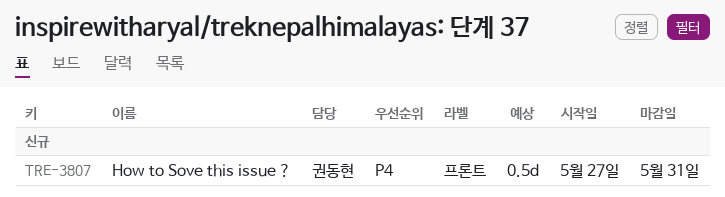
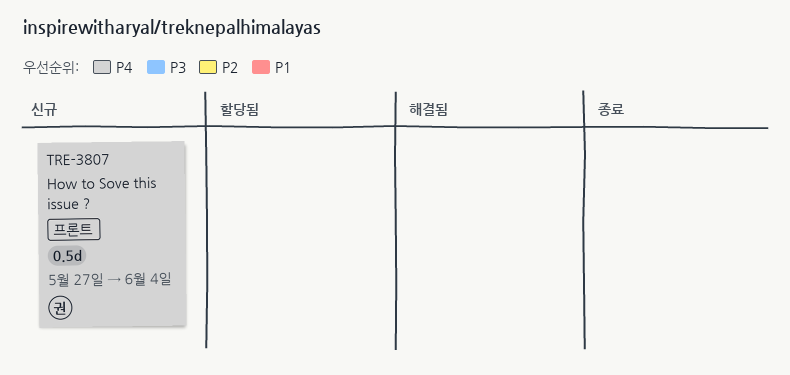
TRE-3807, due: May 31 -> Jun 4

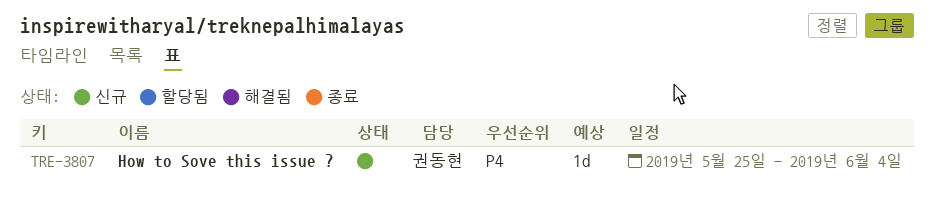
TRE-3807, estimate: 0.5d -> 1d
TRE-3807, start: May 27 -> May 25

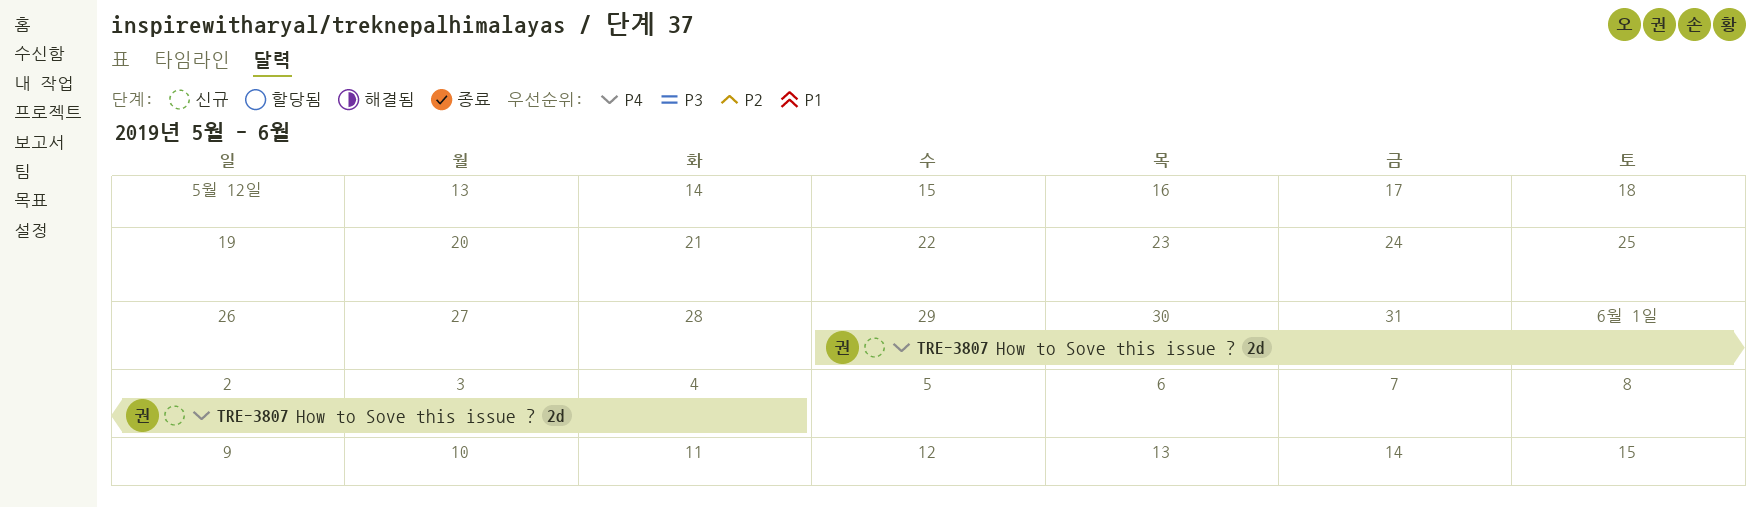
TRE-3807, estimate: 1d -> 2d
TRE-3807, start: May 25 -> May 29

